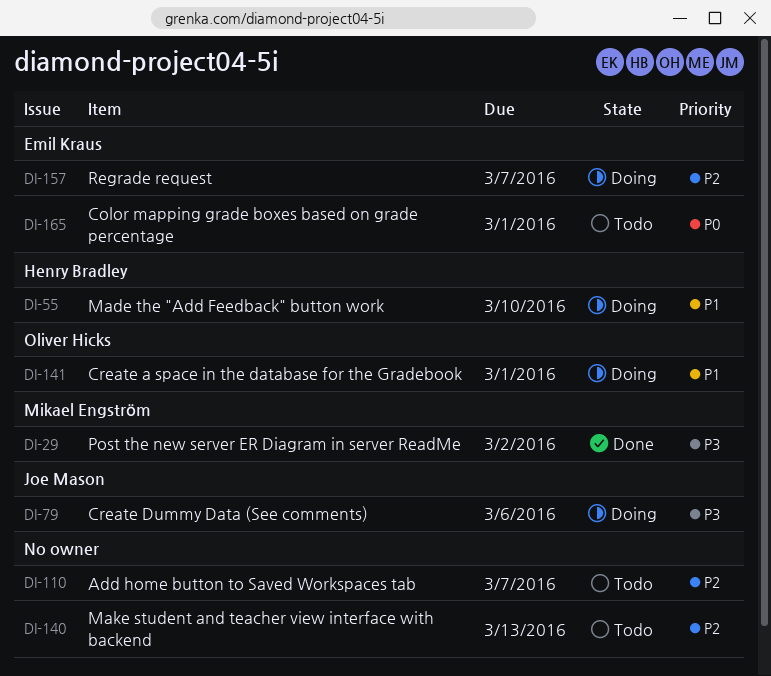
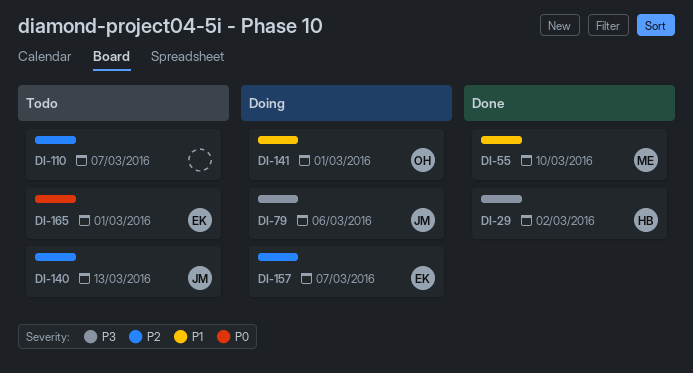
DI-29, owner: Mikael Engström -> Henry Bradley
DI-55, status: Doing -> Done
DI-55, owner: Henry Bradley -> Mikael Engström
DI-140, owner: none -> Joe Mason

